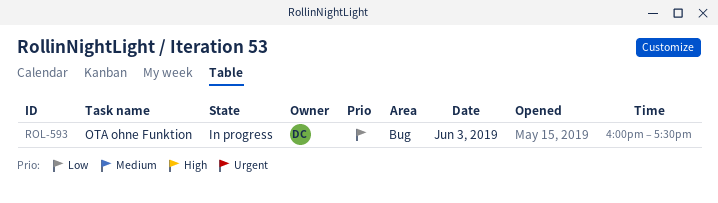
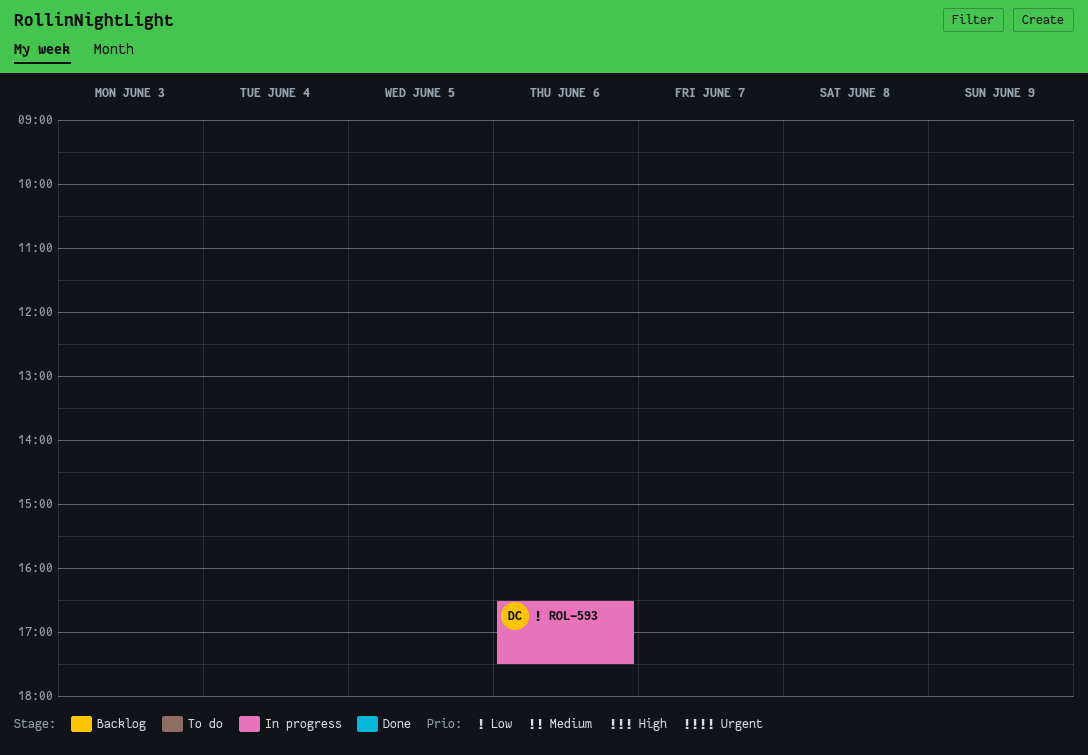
ROL-593, day: Jun 3 -> Jun 6
ROL-593, begins: 16:00 -> 16:30

